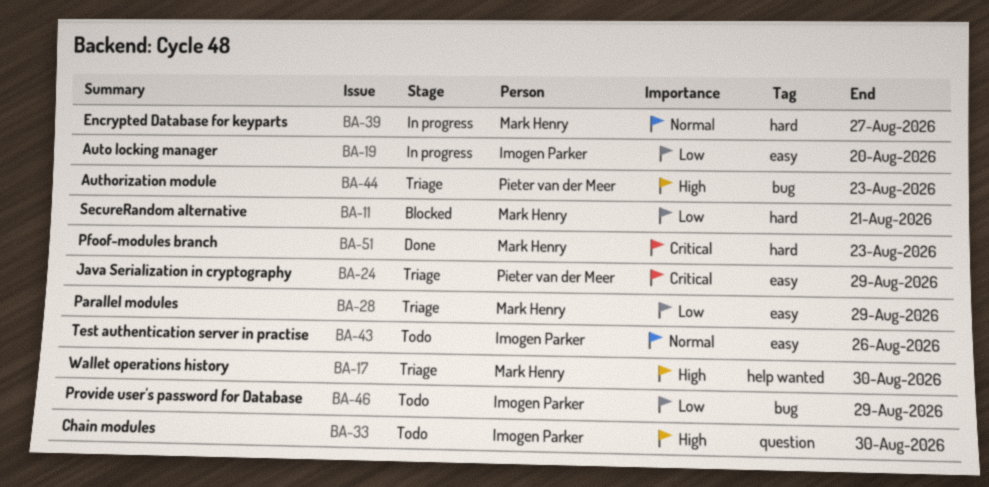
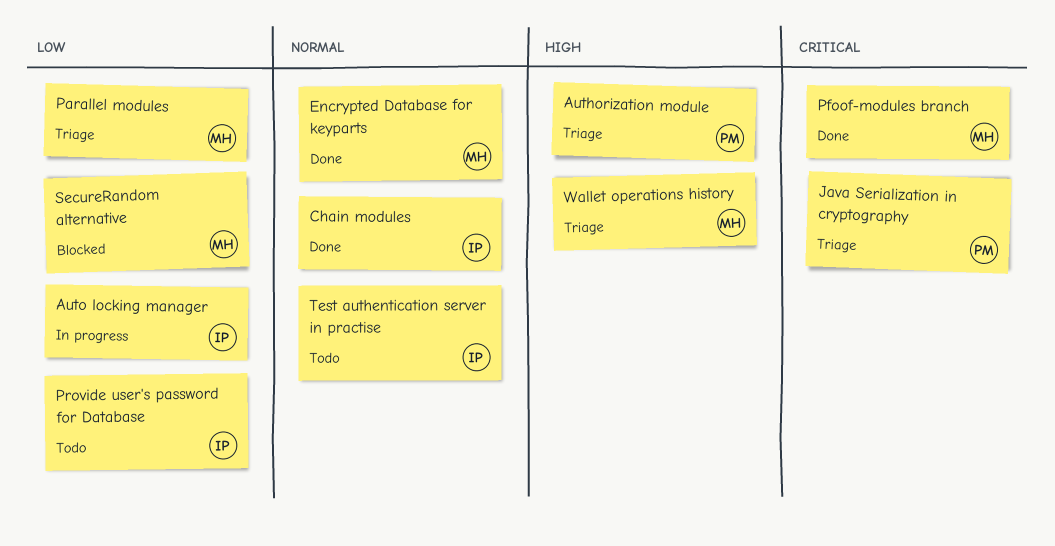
Chain modules, status: Todo -> Done
Chain modules, priority: High -> Normal
Encrypted Database for keyparts, status: In progress -> Done

